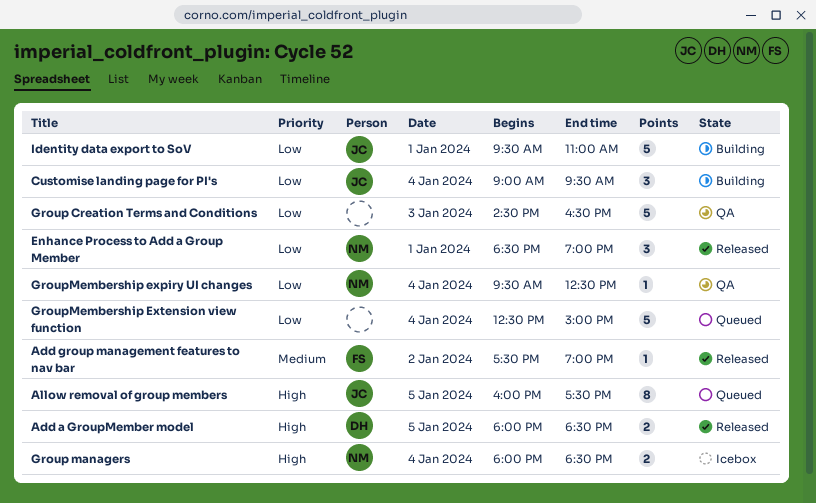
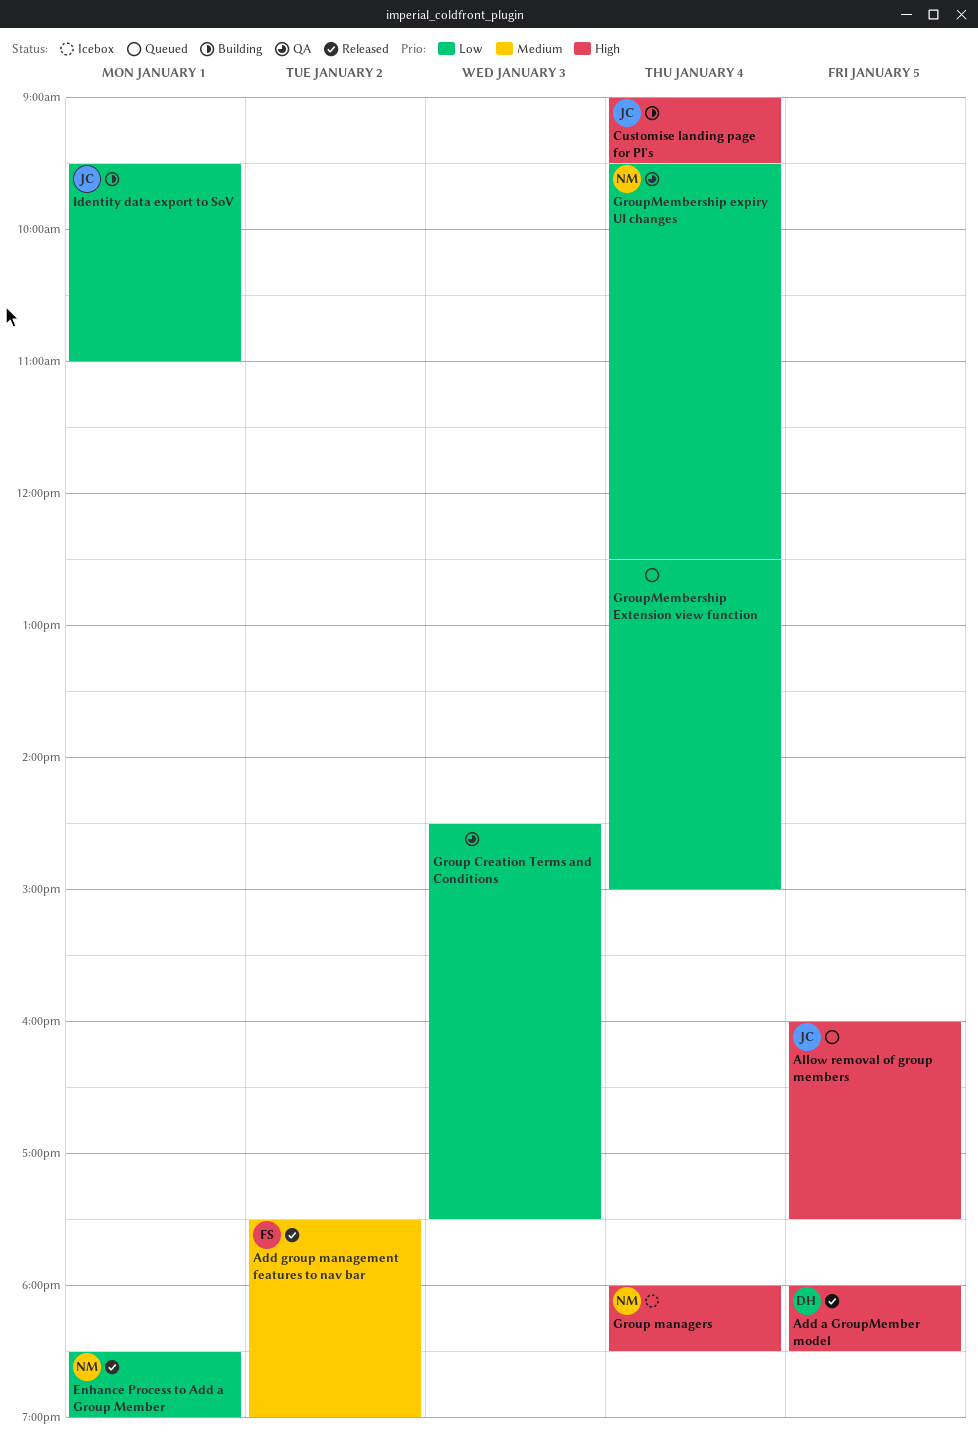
Customise landing page for PI's, priority: Low -> High
Group Creation Terms and Conditions, ends: 16:30 -> 17:30

